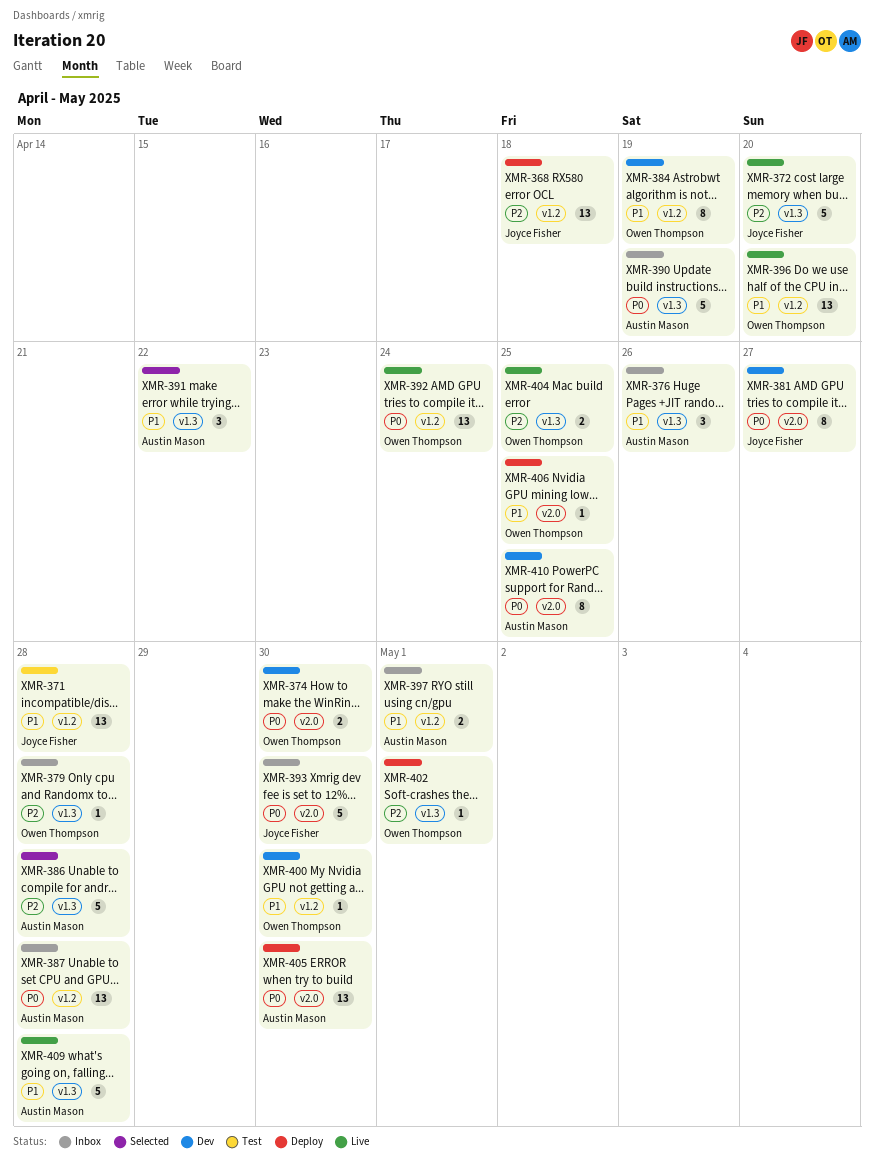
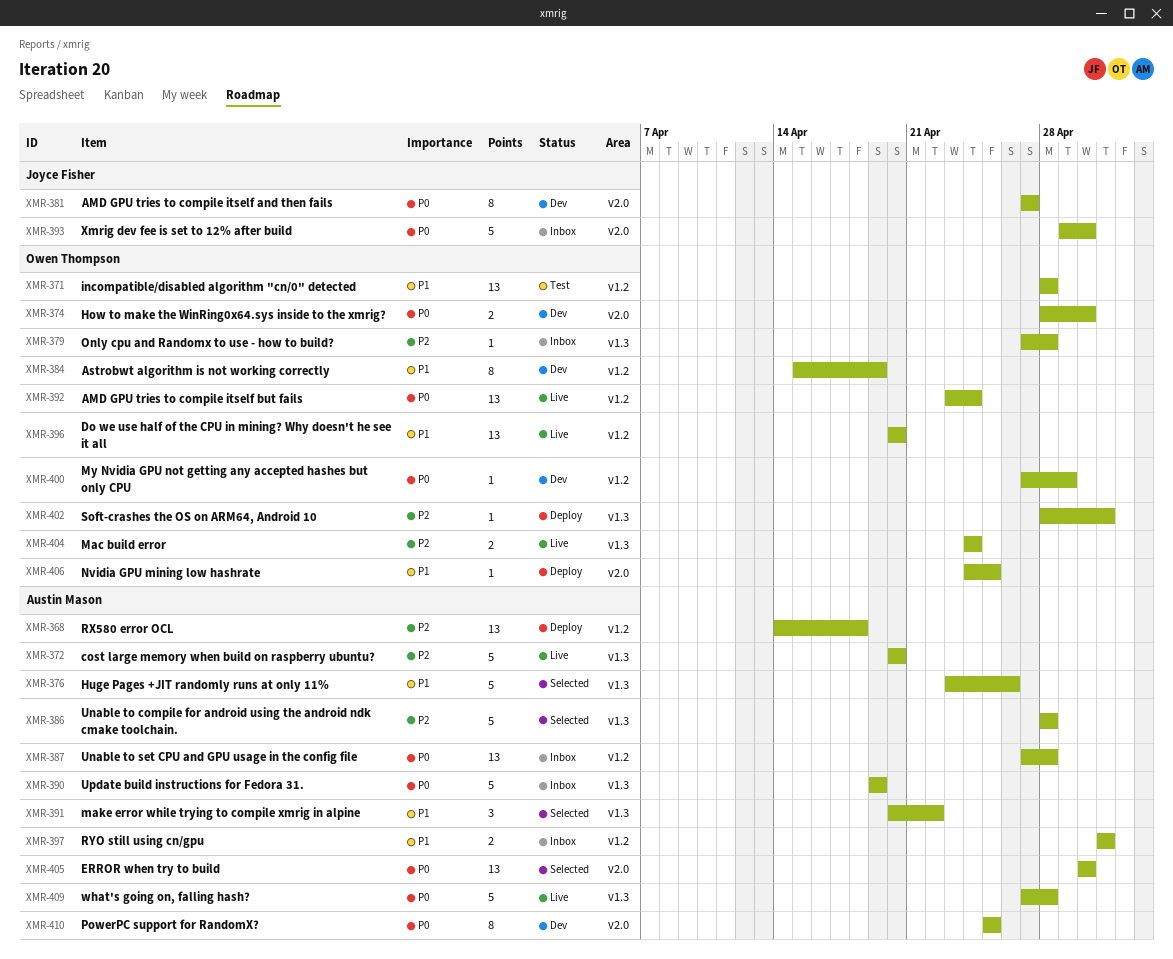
XMR-368, owner: Joyce Fisher -> Austin Mason
XMR-371, owner: Joyce Fisher -> Owen Thompson
XMR-372, owner: Joyce Fisher -> Austin Mason
XMR-376, status: Inbox -> Selected
XMR-376, estimate: 3 -> 5
XMR-400, priority: P1 -> P0
XMR-400, due: Apr 30 -> Apr 29
XMR-404, due: Apr 25 -> Apr 24
XMR-405, status: Deploy -> Selected
XMR-409, priority: P1 -> P0

